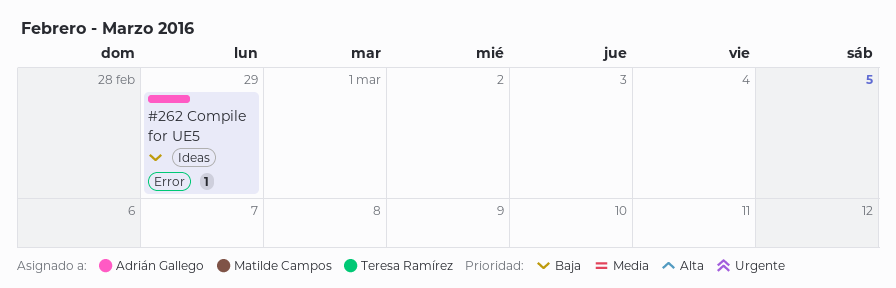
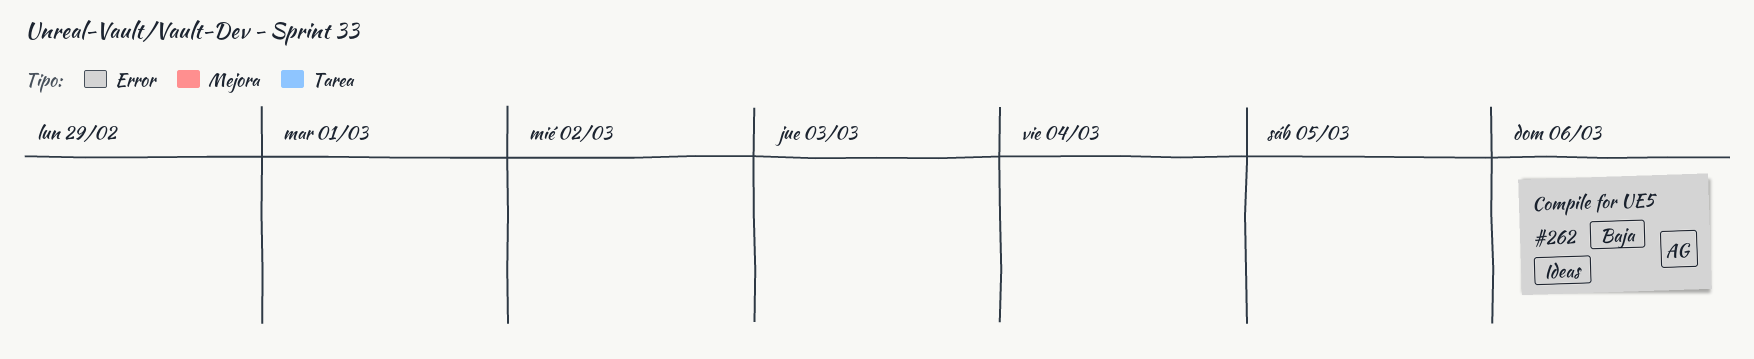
#262, due: Feb 29 -> Mar 6

